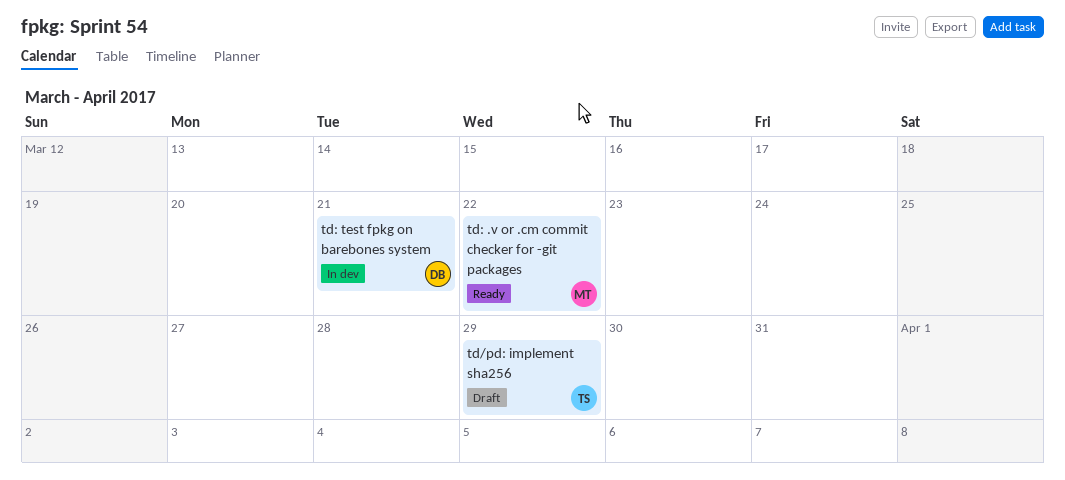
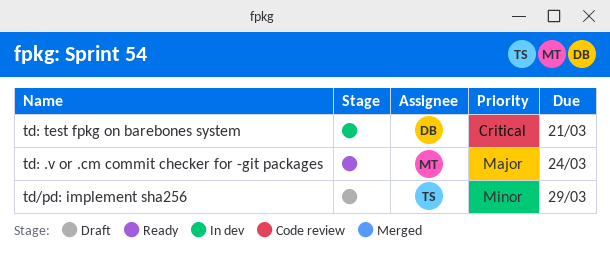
td: .v or .cm commit checker for -git packages, due: Mar 22 -> Mar 24

